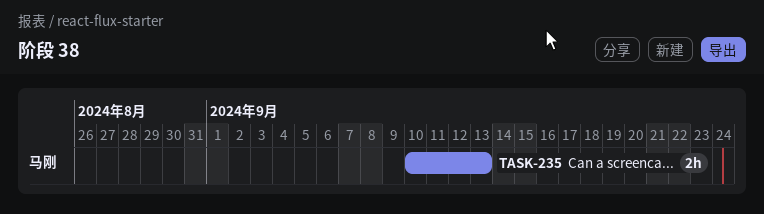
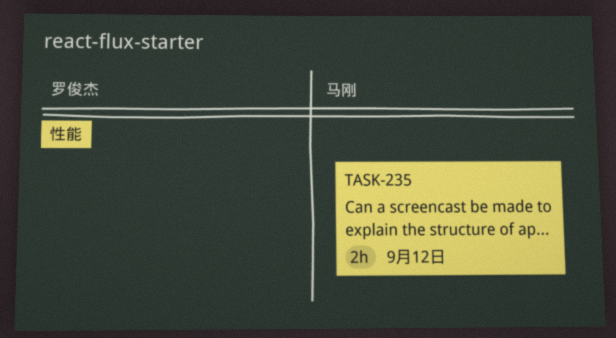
TASK-235, due: Sep 13 -> Sep 12

